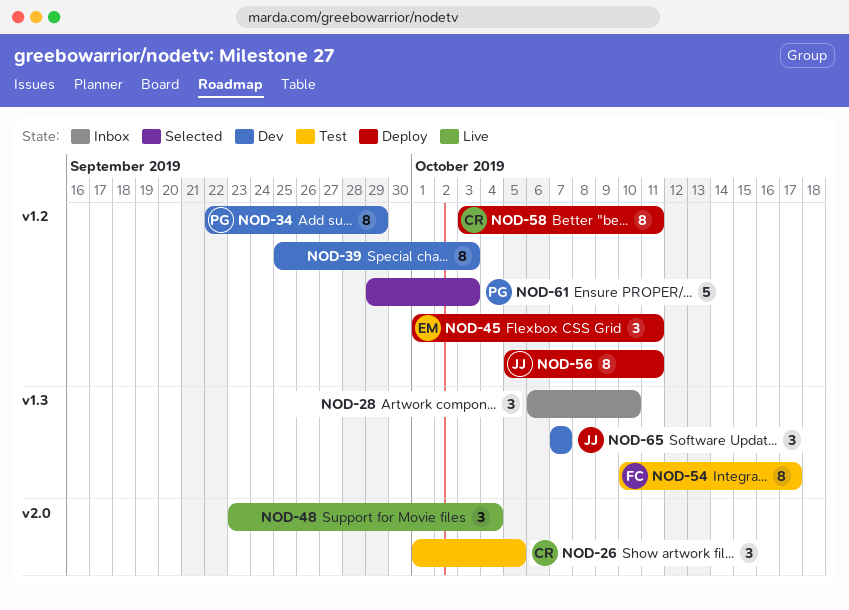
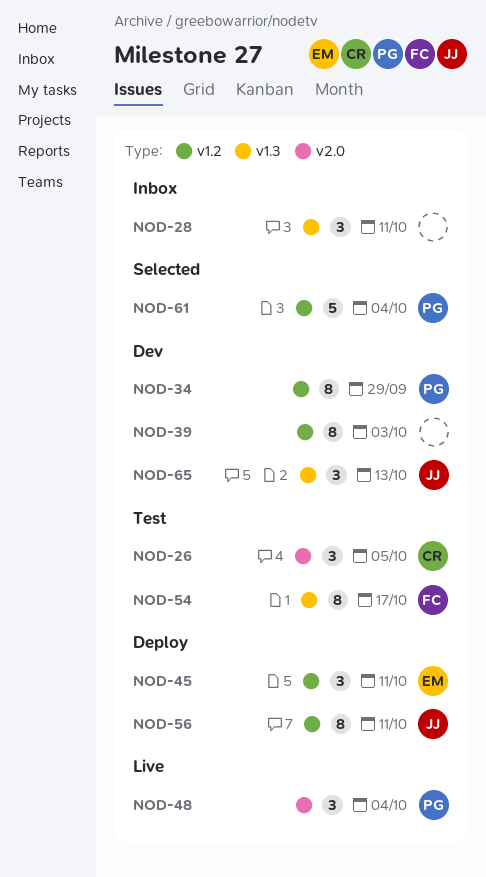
NOD-28, due: Oct 10 -> Oct 11
NOD-48, owner: none -> PG
NOD-58: present -> none
NOD-61, due: Oct 3 -> Oct 4
NOD-65, due: Oct 7 -> Oct 13

